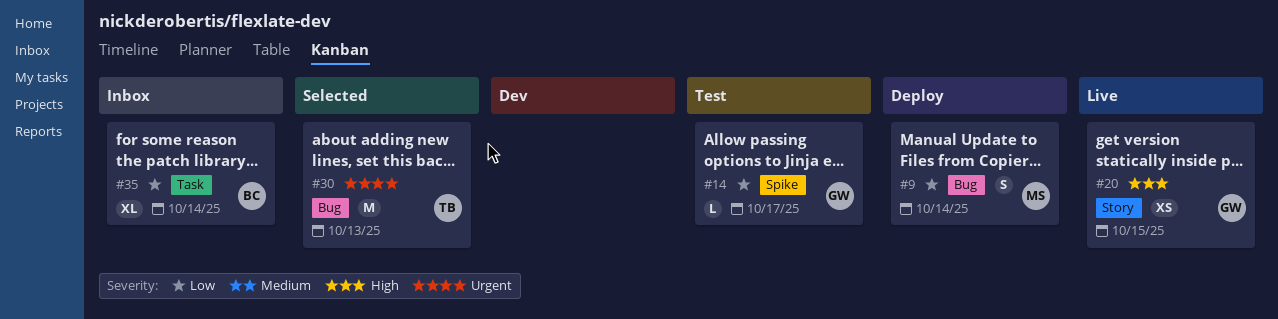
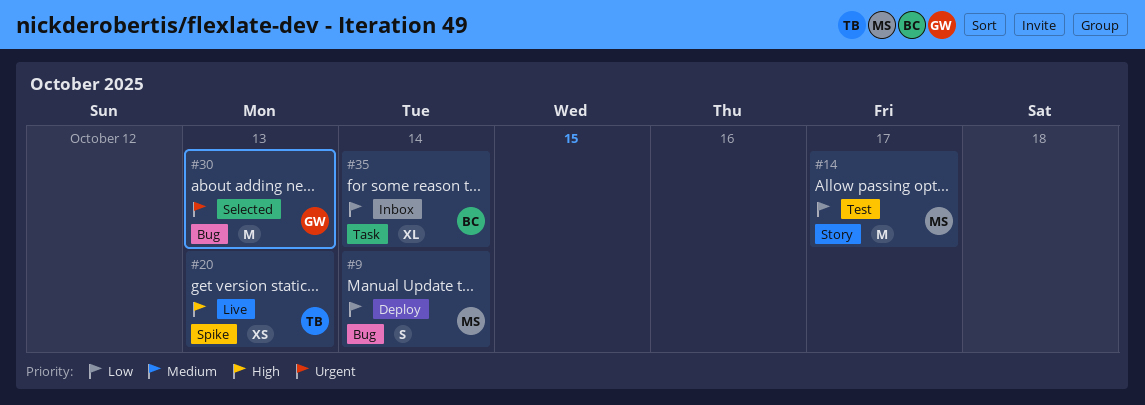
#14, owner: GW -> MS
#14, label: Spike -> Story
#14, estimate: L -> M
#20, owner: GW -> TB
#20, label: Story -> Spike
#20, due: Oct 15 -> Oct 13
#30, owner: TB -> GW

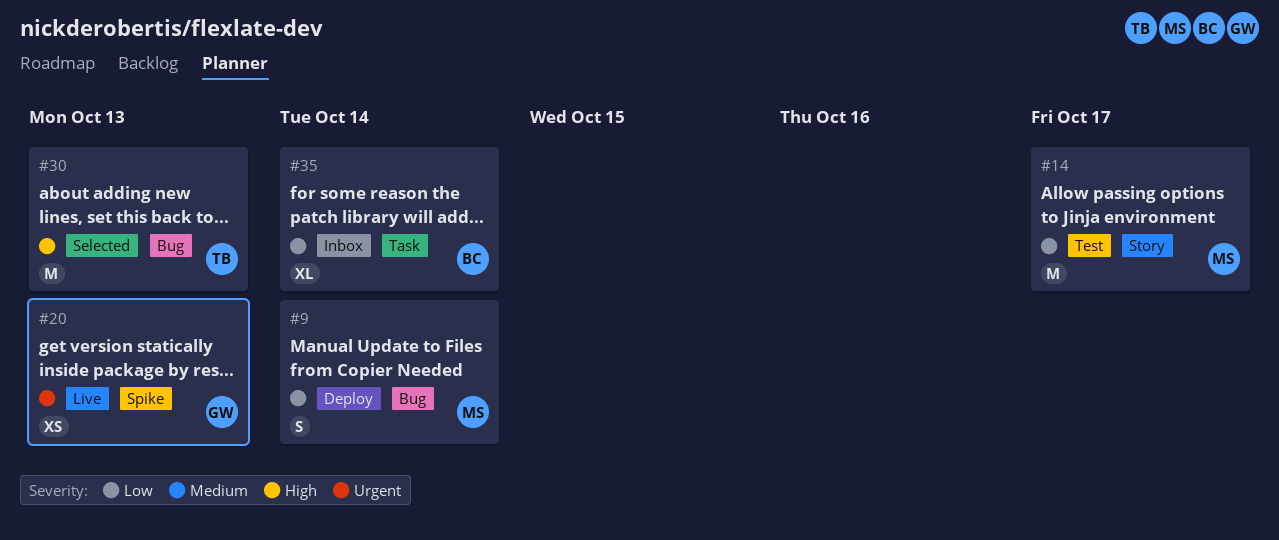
#20, owner: TB -> GW
#20, priority: High -> Urgent
#30, owner: GW -> TB
#30, priority: Urgent -> High

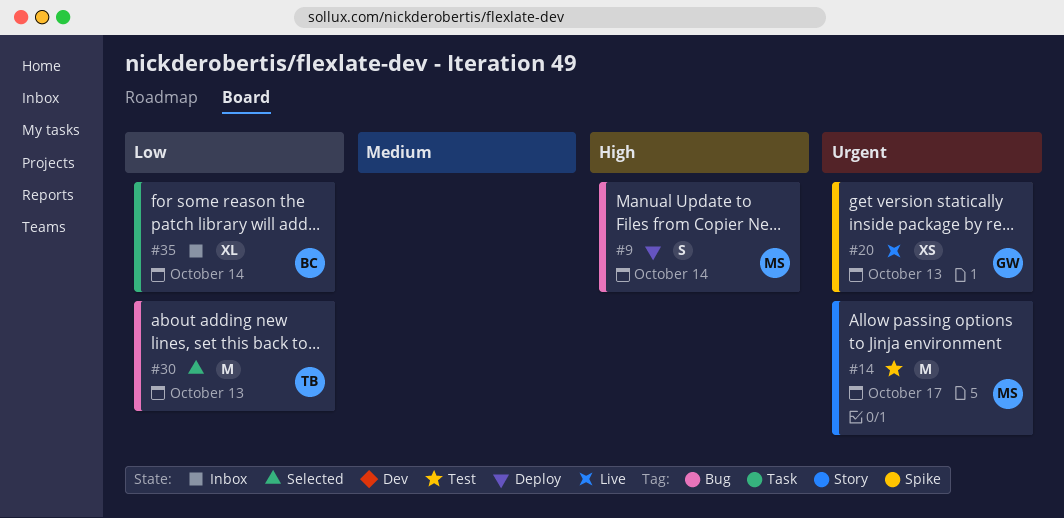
#9, priority: Low -> High
#14, priority: Low -> Urgent
#30, priority: High -> Low

